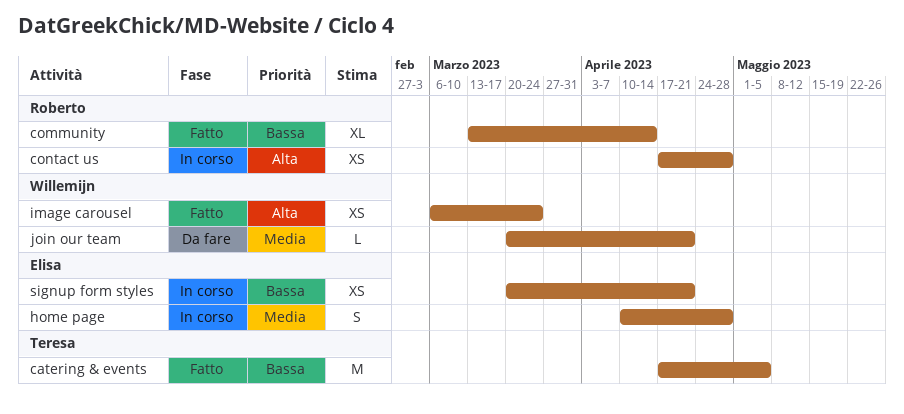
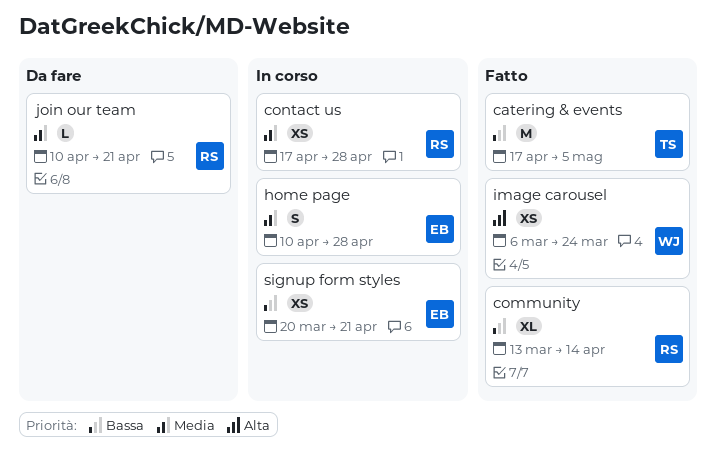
contact us, priority: Alta -> Media
join our team, owner: Willemijn -> Roberto
join our team, start: Mar 20 -> Apr 10

